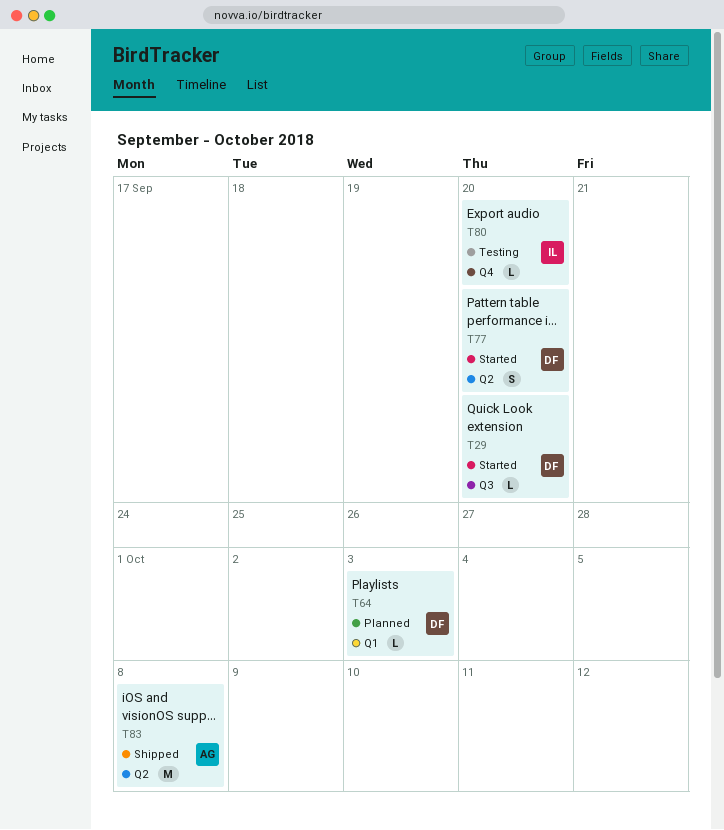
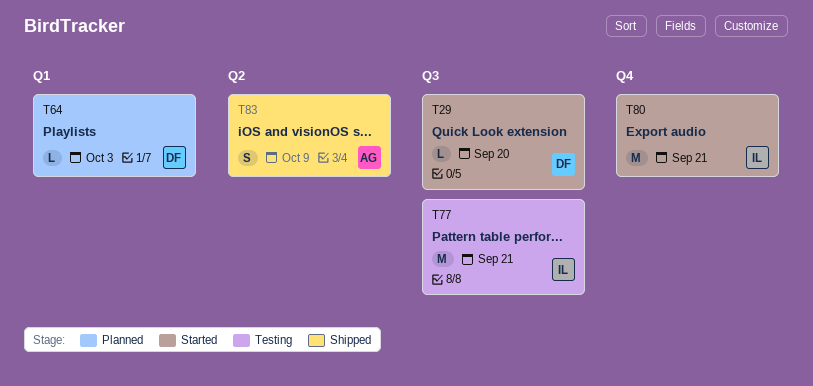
T77, status: Started -> Testing
T77, owner: DF -> IL
T77, label: Q2 -> Q3
T77, estimate: S -> M
T77, due: Sep 20 -> Sep 21
T80, status: Testing -> Started
T80, estimate: L -> M
T80, due: Sep 20 -> Sep 21
T83, estimate: M -> S
T83, due: Oct 8 -> Oct 9

